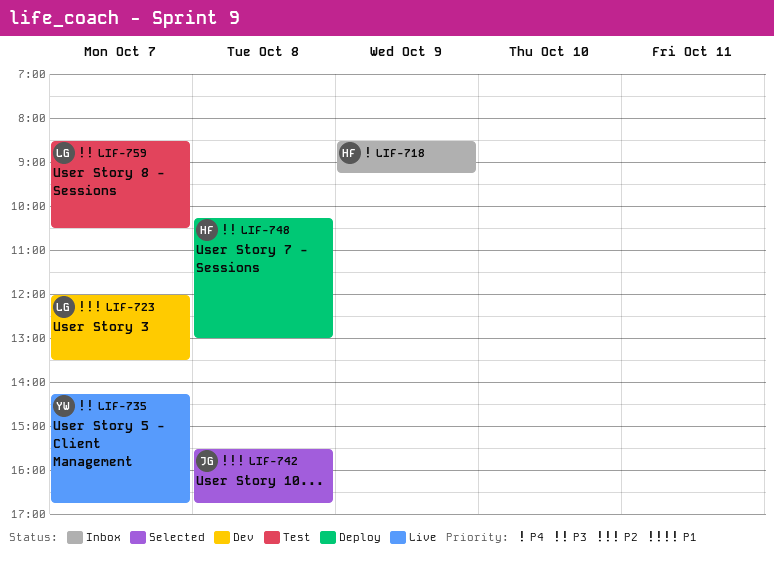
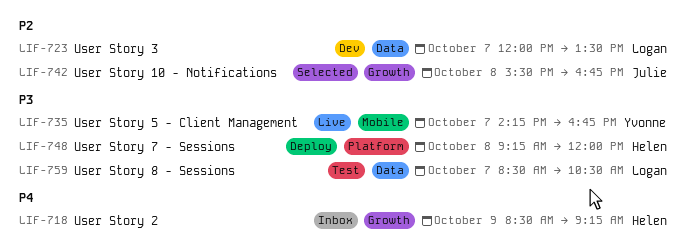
LIF-748, begins: 10:15 -> 09:15
LIF-748, ends: 13:00 -> 12:00

